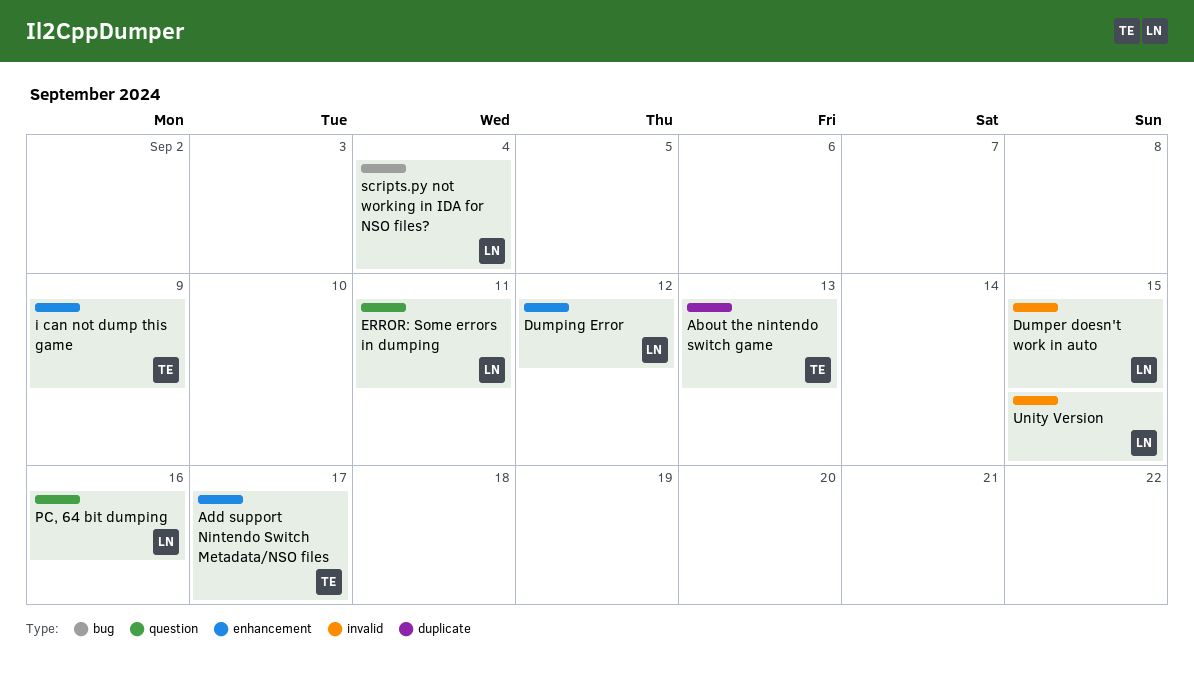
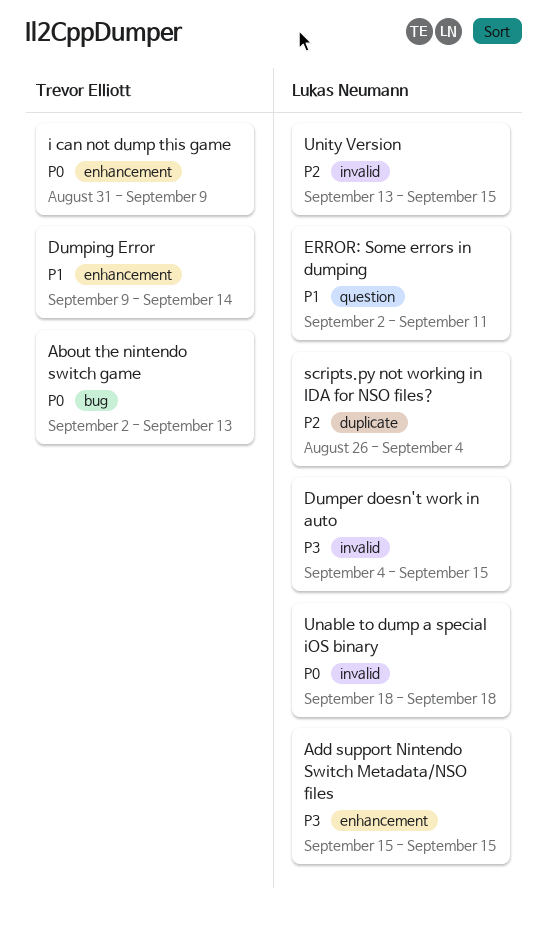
About the nintendo switch game, label: duplicate -> bug
Add support Nintendo Switch Metadata/NSO files, owner: Trevor Elliott -> Lukas Neumann
Add support Nintendo Switch Metadata/NSO files, due: Sep 17 -> Sep 15
Dumping Error, owner: Lukas Neumann -> Trevor Elliott
Dumping Error, due: Sep 12 -> Sep 14
PC, 64 bit dumping: present -> none
scripts.py not working in IDA for NSO files?, label: bug -> duplicate
Unable to dump a special iOS binary: none -> present

